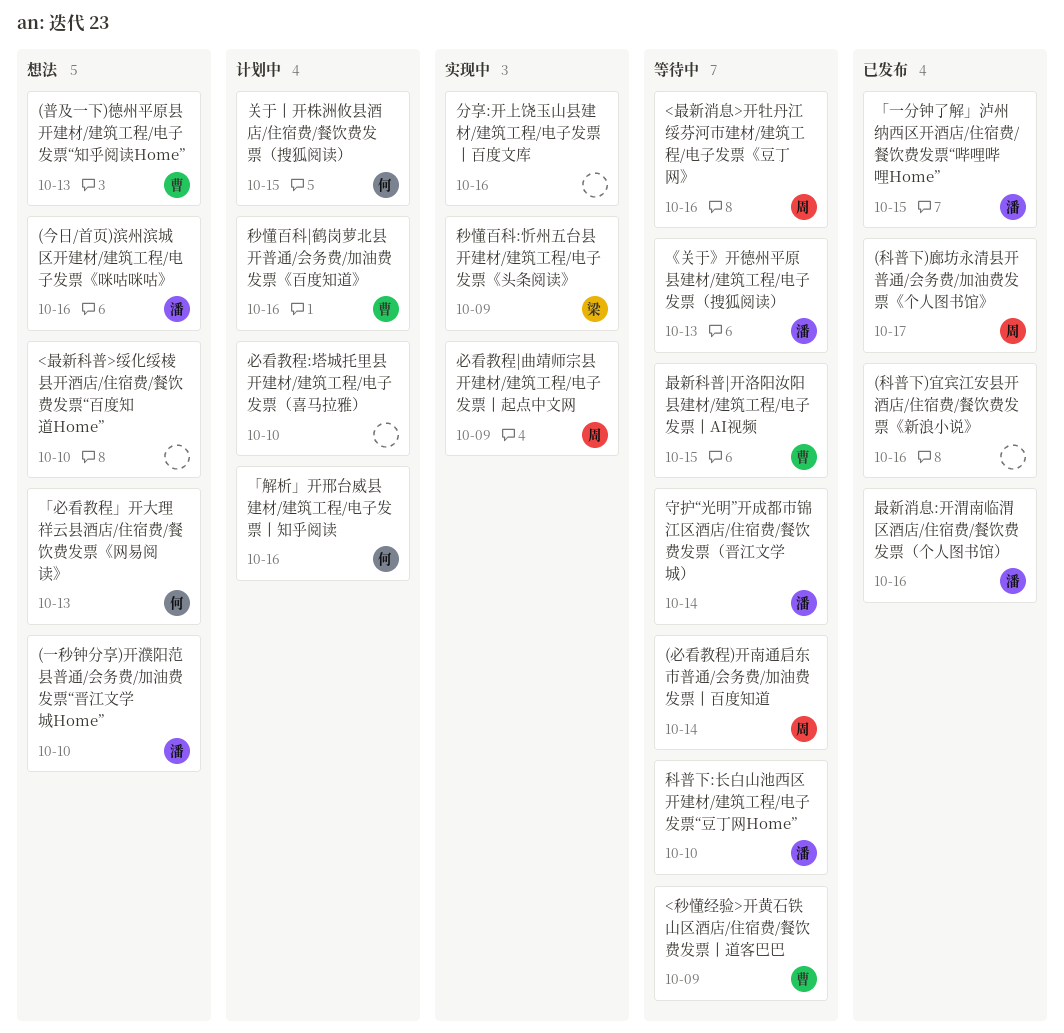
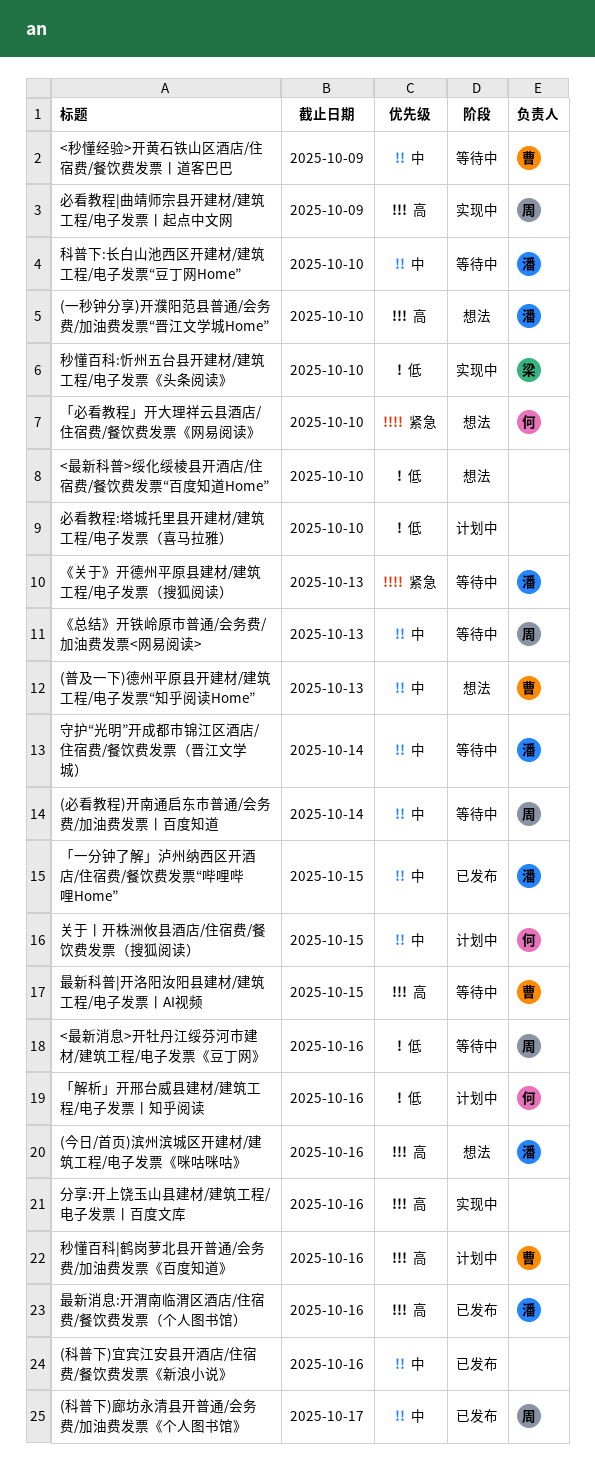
《总结》开铁岭原市普通/会务费/加油费发票<网易阅读>: none -> present
「必看教程」开大理祥云县酒店/住宿费/餐饮费发票《网易阅读》, due: Oct 13 -> Oct 10
秒懂百科:忻州五台县开建材/建筑工程/电子发票《头条阅读》, due: Oct 9 -> Oct 10

